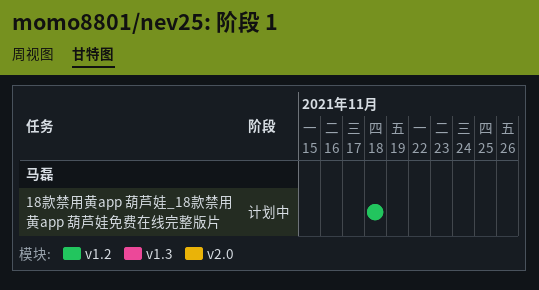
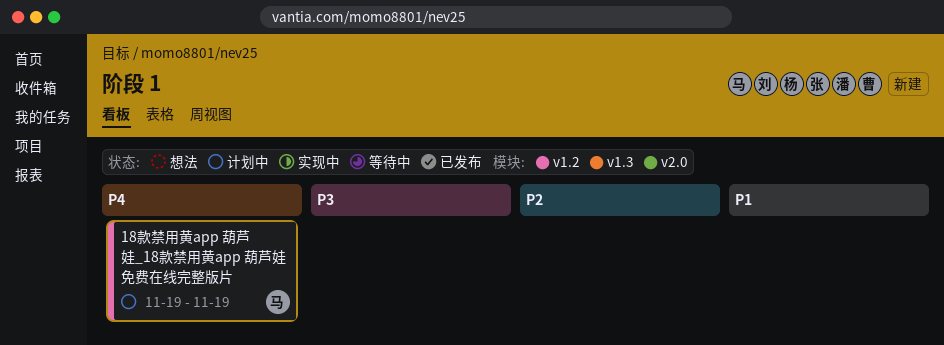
18款禁用黄app 葫芦娃_18款禁用黄app 葫芦娃免费在线完整版片, start: Nov 18 -> Nov 19
18款禁用黄app 葫芦娃_18款禁用黄app 葫芦娃免费在线完整版片, due: Nov 18 -> Nov 19

